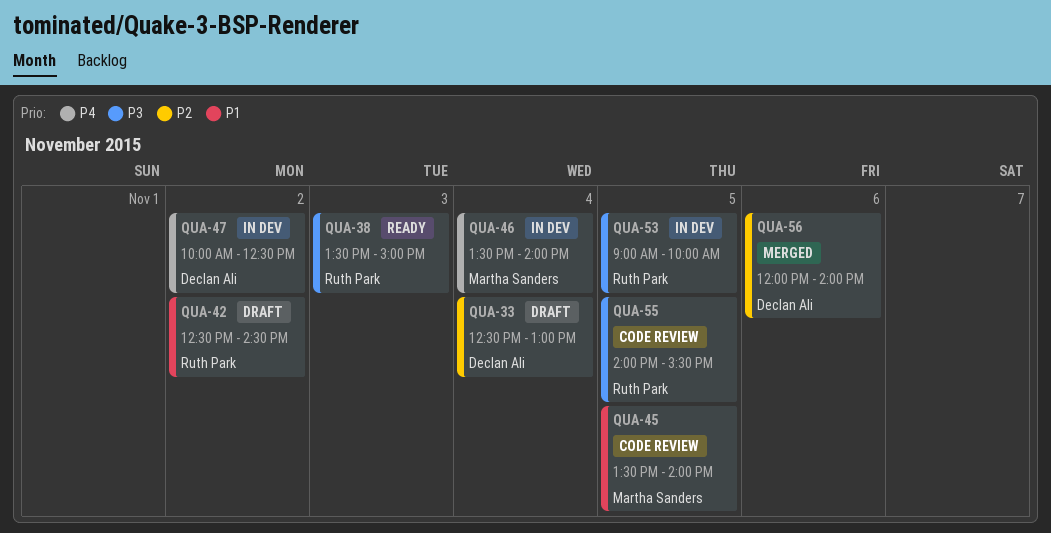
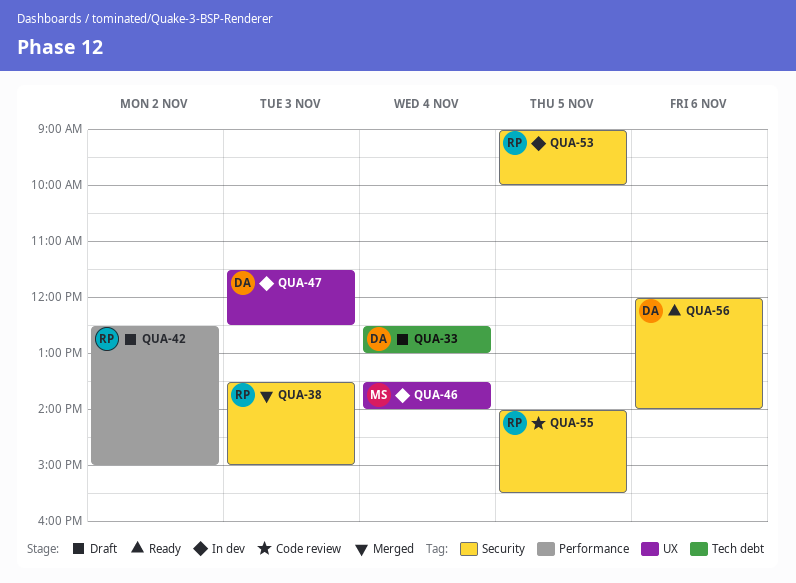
QUA-38, status: Ready -> Merged
QUA-42, ends: 14:30 -> 15:00
QUA-45: present -> none
QUA-47, day: Nov 2 -> Nov 3
QUA-47, begins: 10:00 -> 11:30
QUA-56, status: Merged -> Ready

